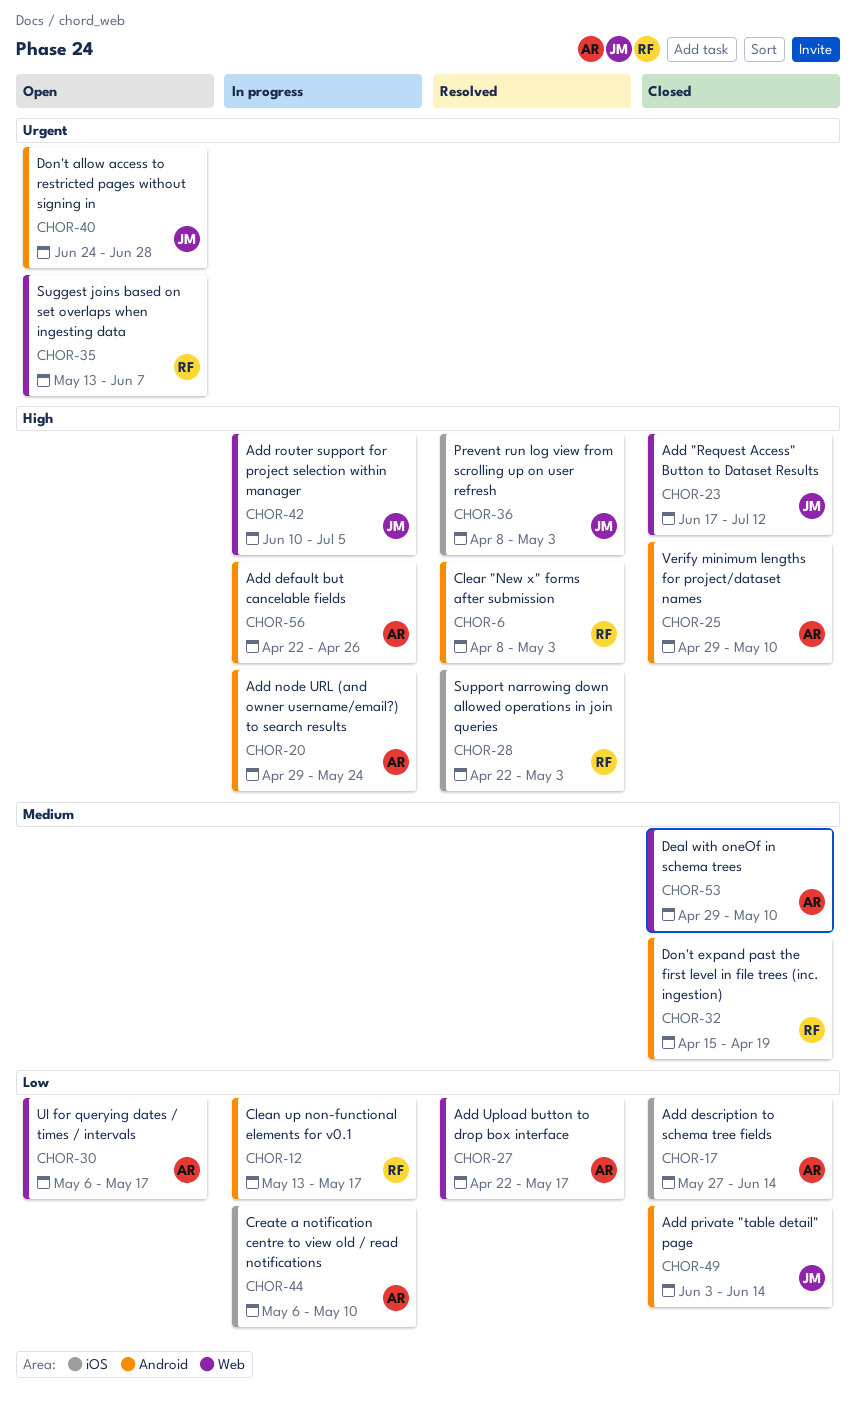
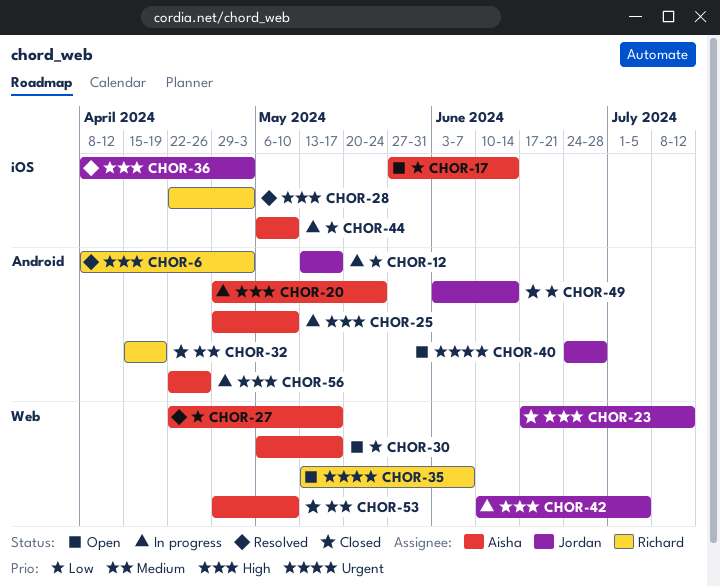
CHOR-12, owner: Richard -> Jordan
CHOR-17, status: Closed -> Open
CHOR-25, status: Closed -> In progress

